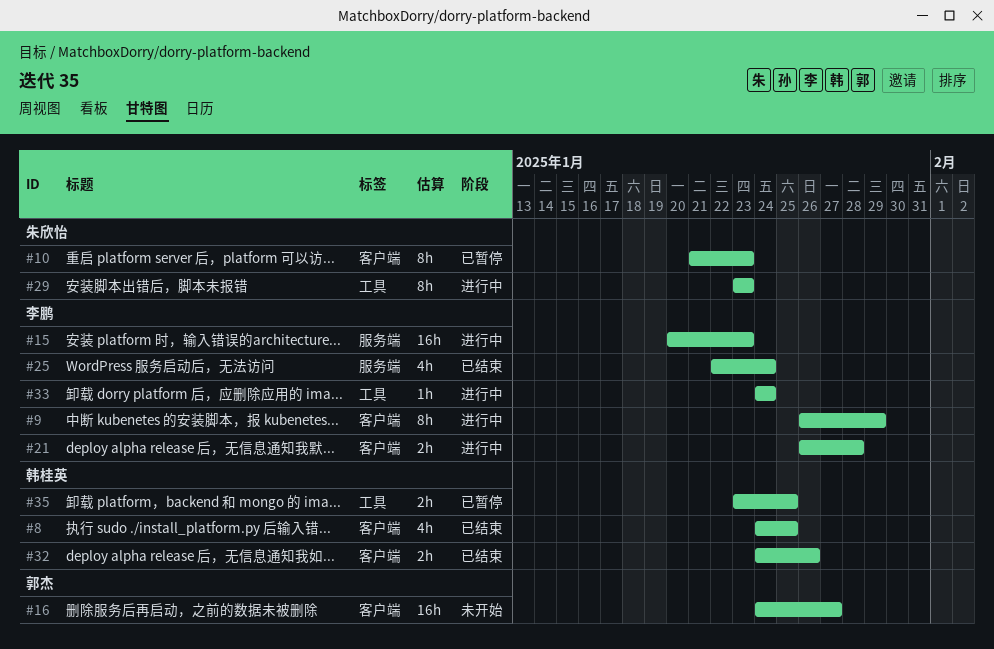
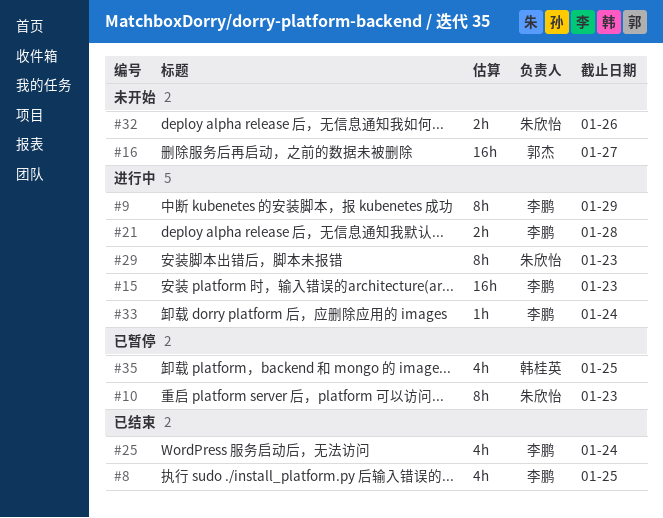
#8, owner: 韩桂英 -> 李鹏
#32, status: 已结束 -> 未开始
#32, owner: 韩桂英 -> 朱欣怡
#35, estimate: 2h -> 4h

